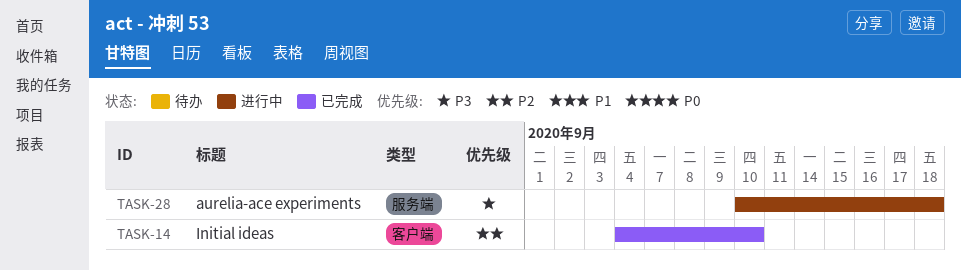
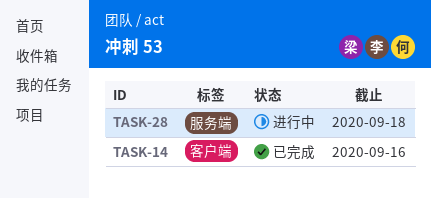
TASK-14, due: Sep 10 -> Sep 16

